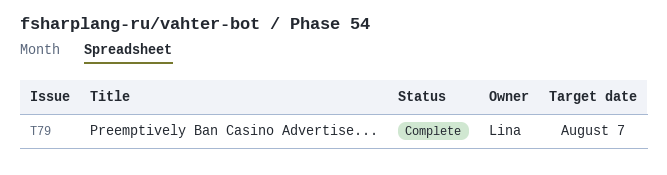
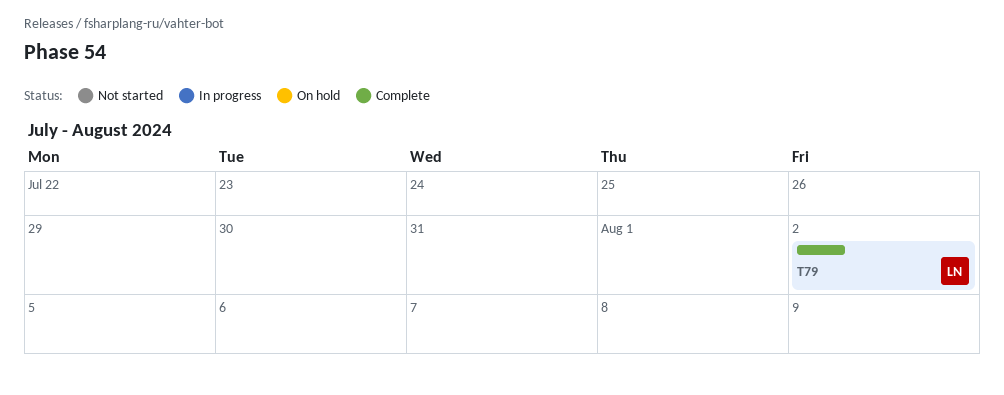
T79, due: Aug 7 -> Aug 2

